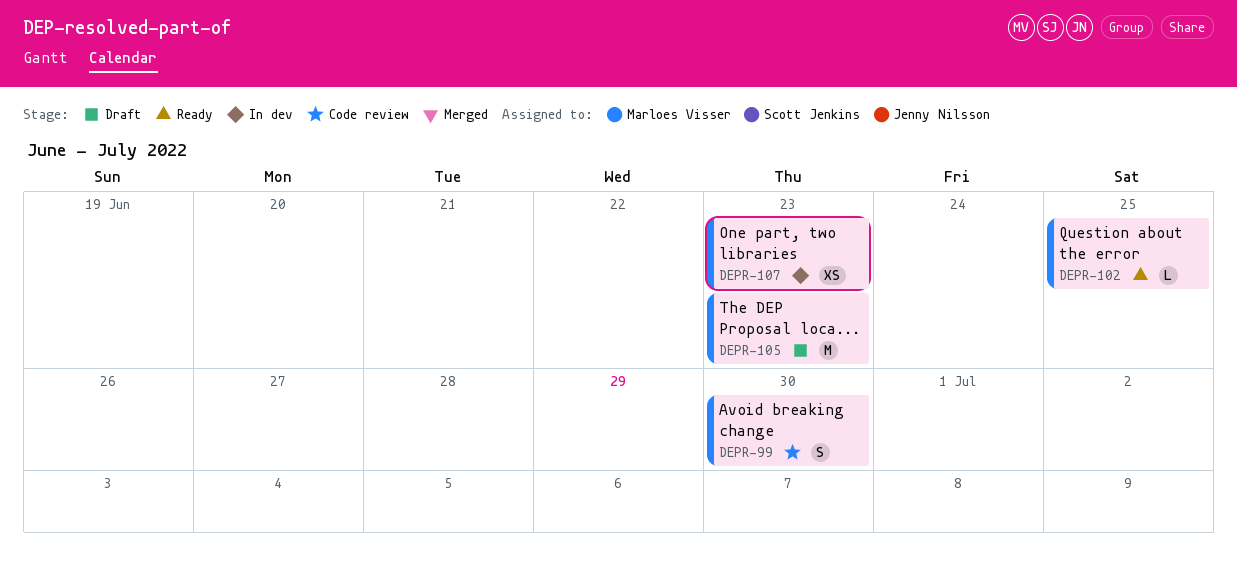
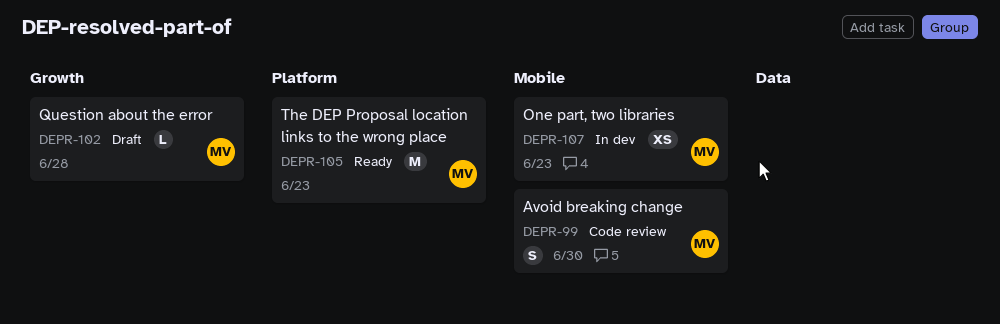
DEPR-102, status: Ready -> Draft
DEPR-102, due: Jun 25 -> Jun 28
DEPR-105, status: Draft -> Ready

